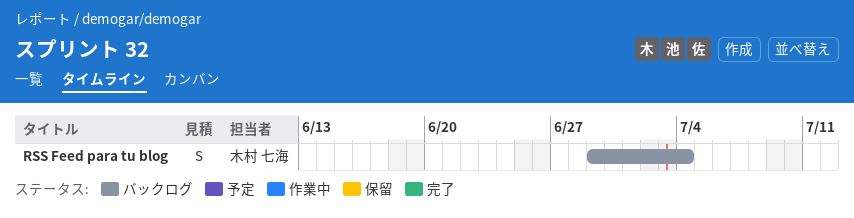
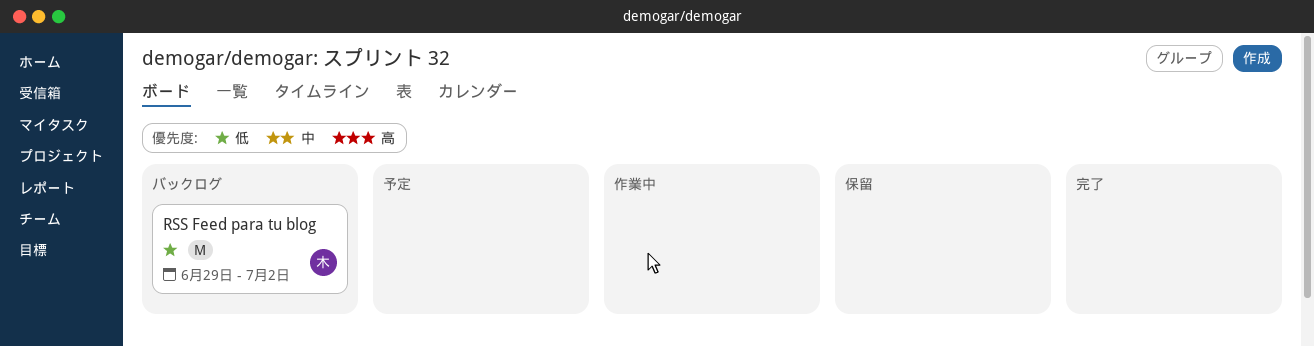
RSS Feed para tu blog, estimate: S -> M
RSS Feed para tu blog, due: Jul 4 -> Jul 2

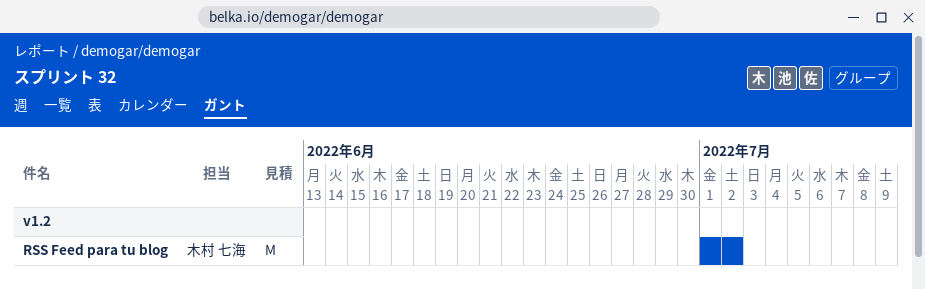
RSS Feed para tu blog, start: Jun 29 -> Jul 1

